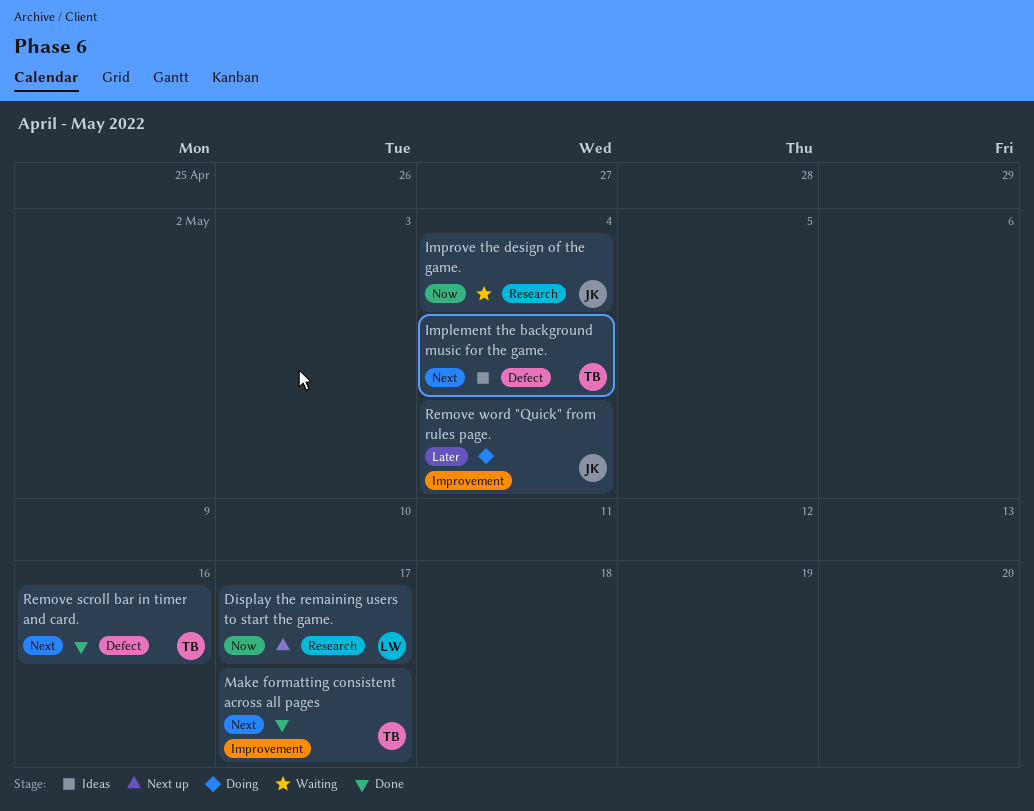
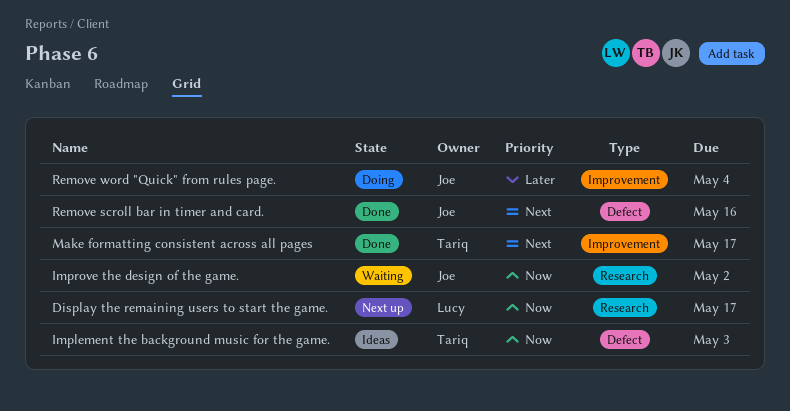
Implement the background music for the game., priority: Next -> Now
Implement the background music for the game., due: May 4 -> May 3
Improve the design of the game., due: May 4 -> May 2
Remove scroll bar in timer and card., owner: Tariq -> Joe

